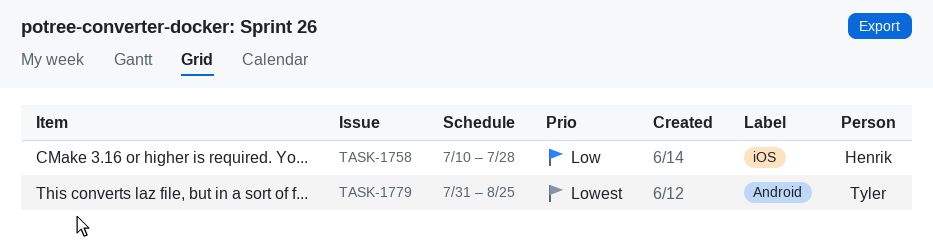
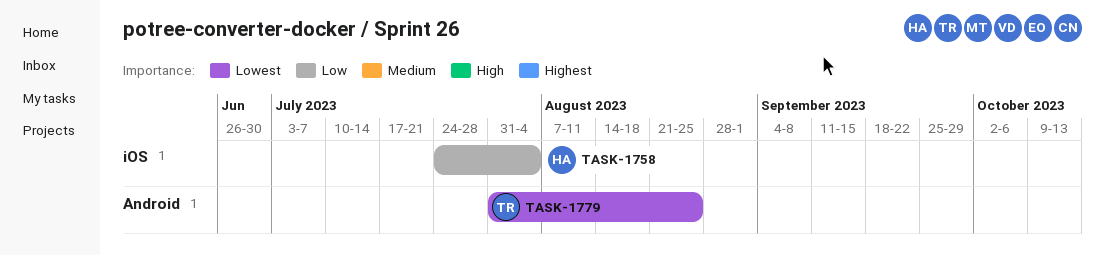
TASK-1758, start: Jul 10 -> Jul 24
TASK-1758, due: Jul 28 -> Aug 4

